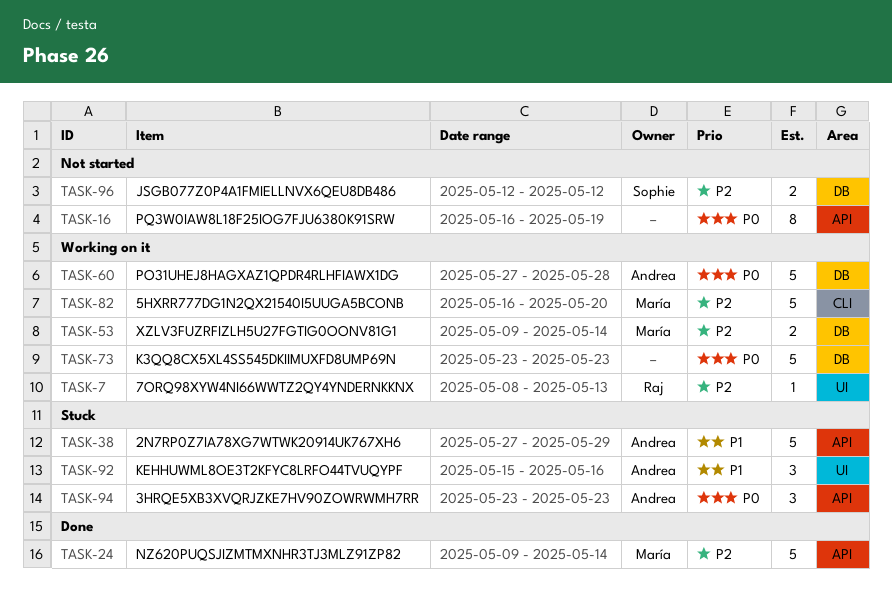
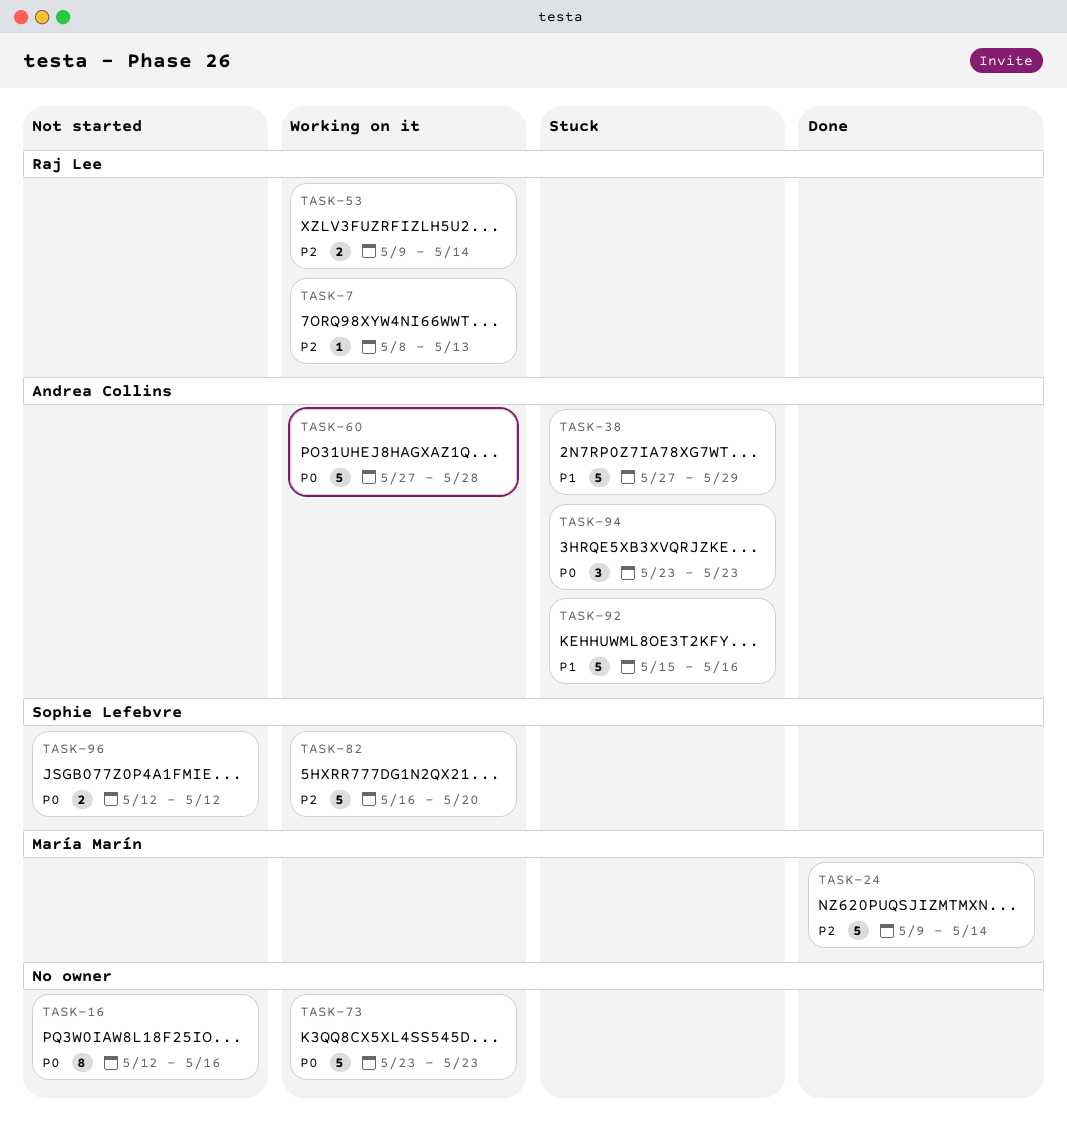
TASK-16, start: May 16 -> May 12
TASK-16, due: May 19 -> May 16
TASK-53, owner: María Marín -> Raj Lee
TASK-82, owner: María Marín -> Sophie Lefebvre
TASK-92, estimate: 3 -> 5
TASK-96, priority: P2 -> P0

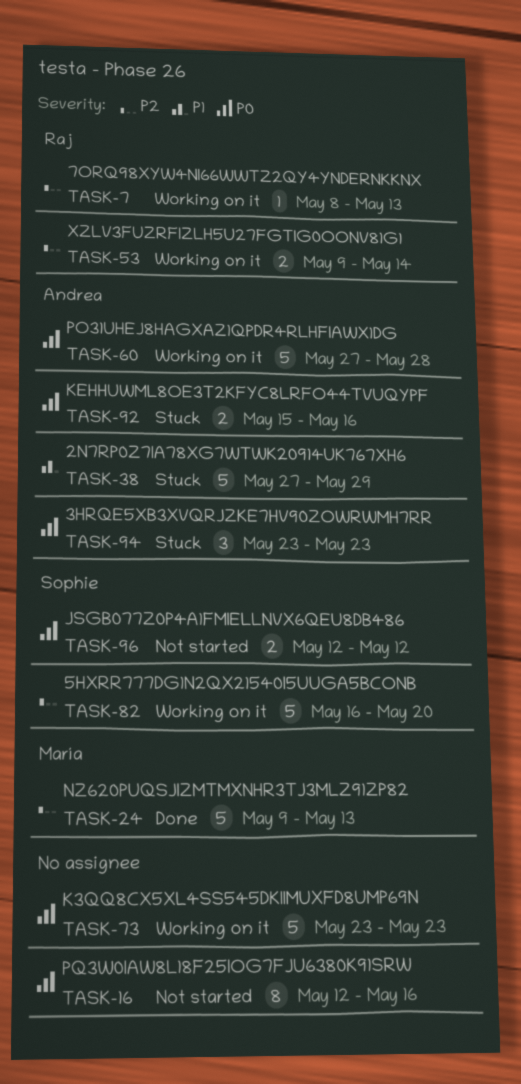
TASK-24, due: May 14 -> May 13
TASK-92, priority: P1 -> P0
TASK-92, estimate: 5 -> 2

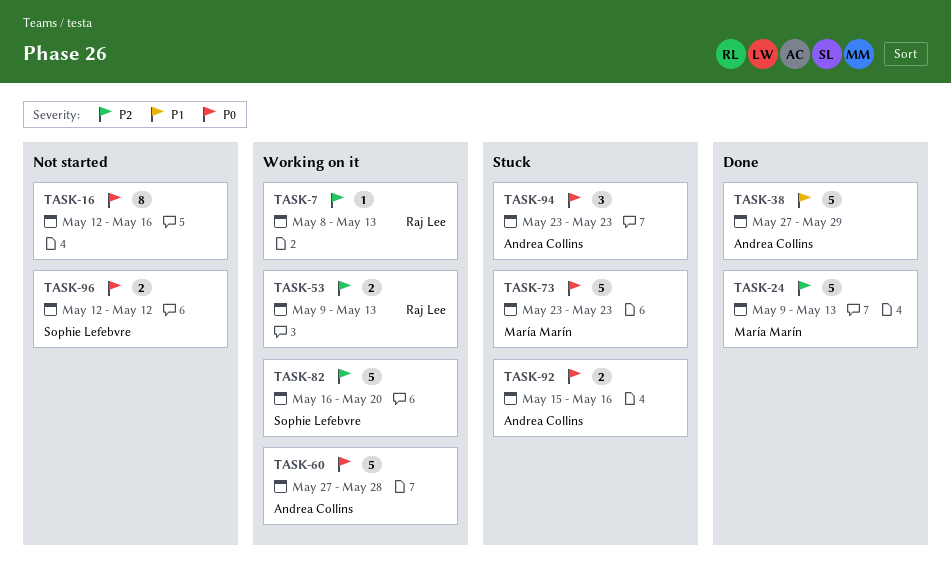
TASK-38, status: Stuck -> Done
TASK-53, due: May 14 -> May 13
TASK-73, status: Working on it -> Stuck
TASK-73, owner: none -> María Marín

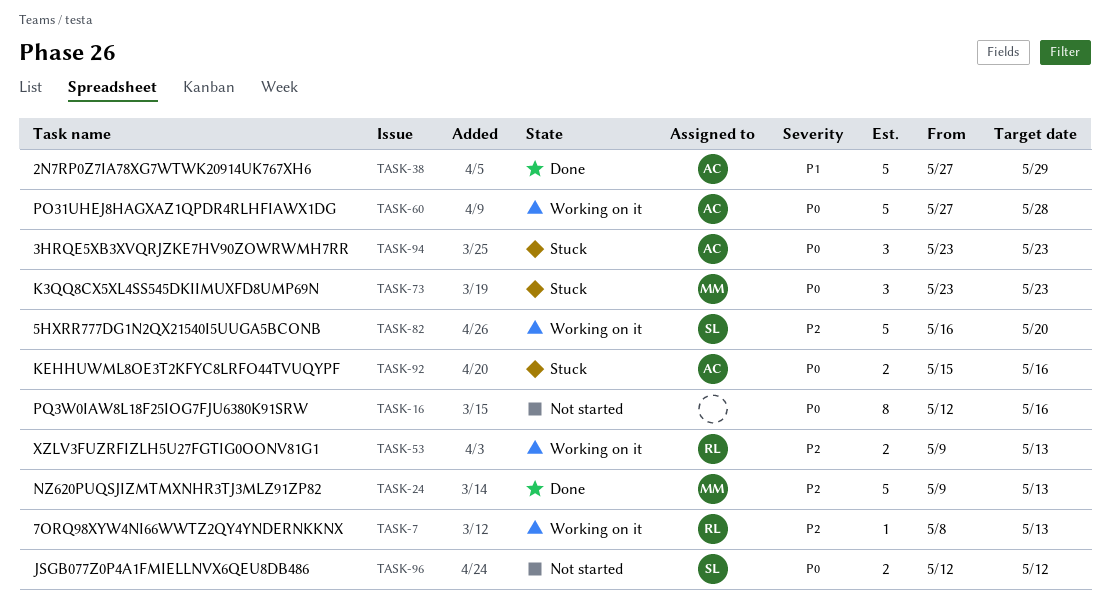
TASK-73, estimate: 5 -> 3

